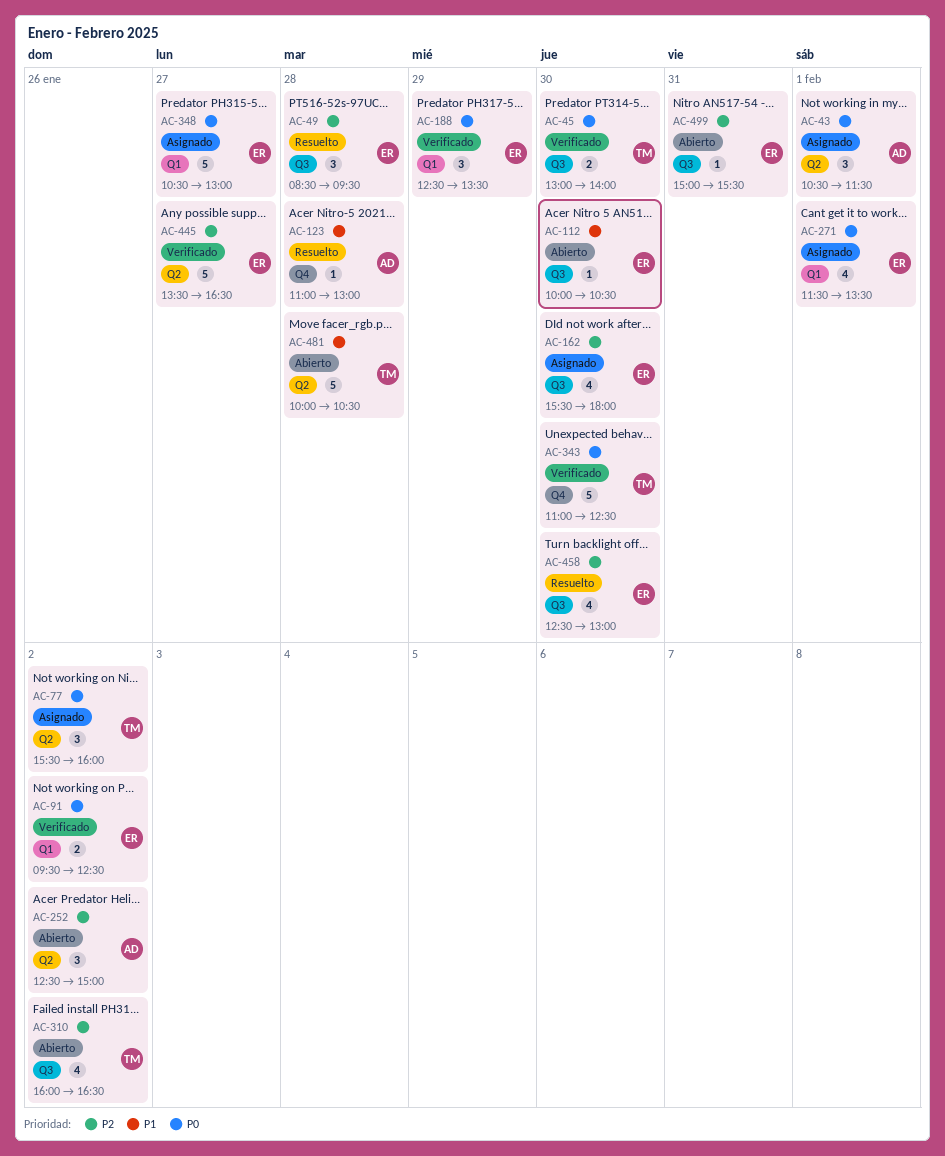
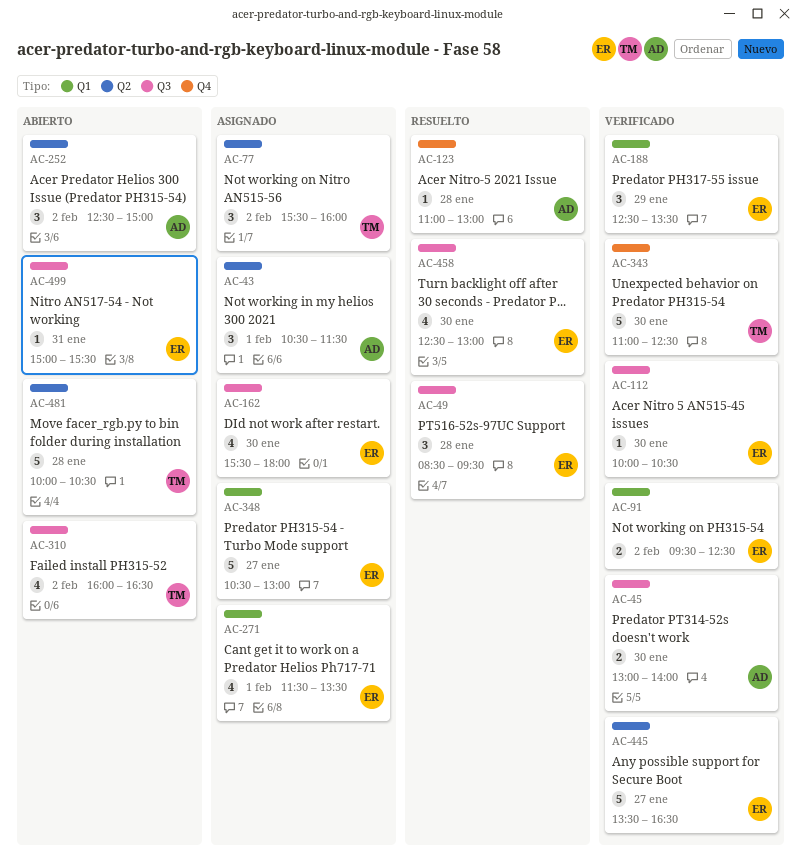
AC-45, owner: TM -> AD
AC-112, status: Abierto -> Verificado

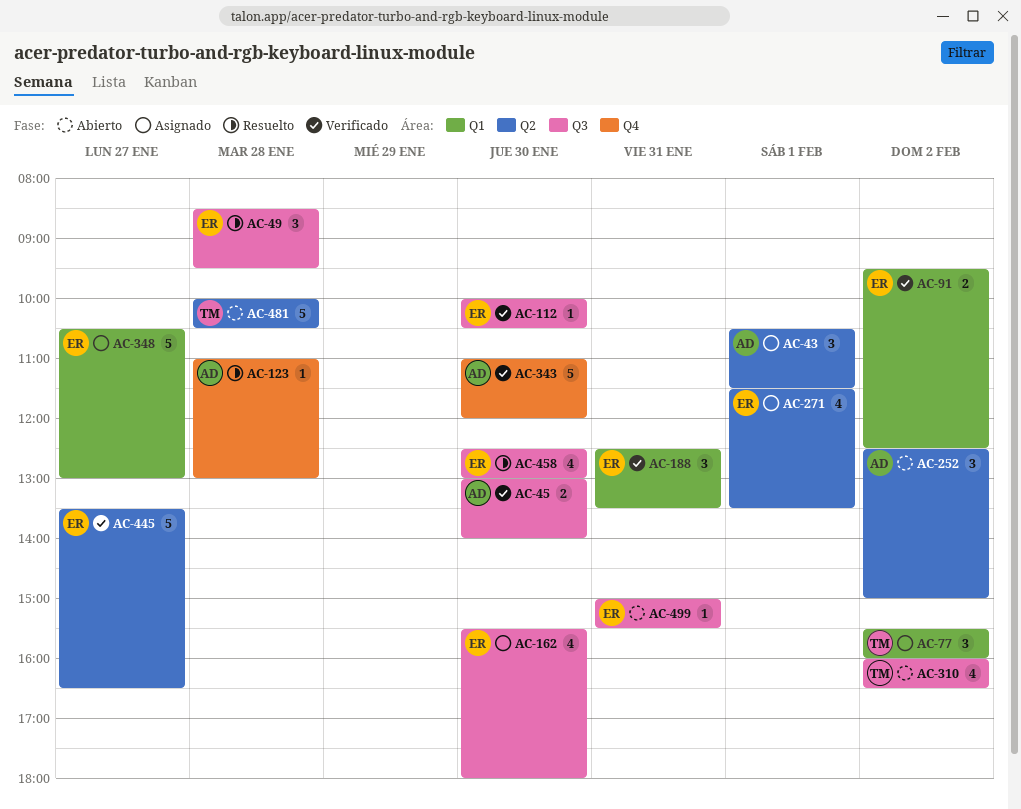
AC-77, label: Q2 -> Q1
AC-188, day: Jan 29 -> Jan 31
AC-271, label: Q1 -> Q2
AC-343, owner: TM -> AD
AC-343, ends: 12:30 -> 12:00

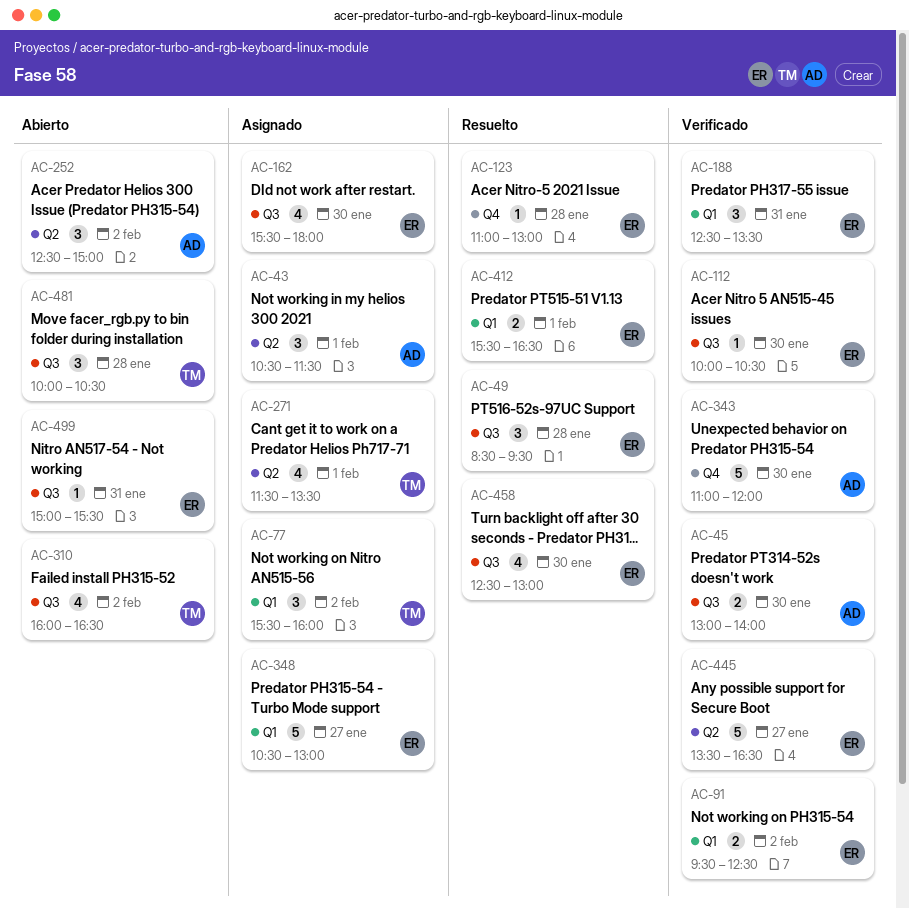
AC-123, owner: AD -> ER
AC-271, owner: ER -> TM
AC-412: none -> present
AC-481, label: Q2 -> Q3
AC-481, estimate: 5 -> 3

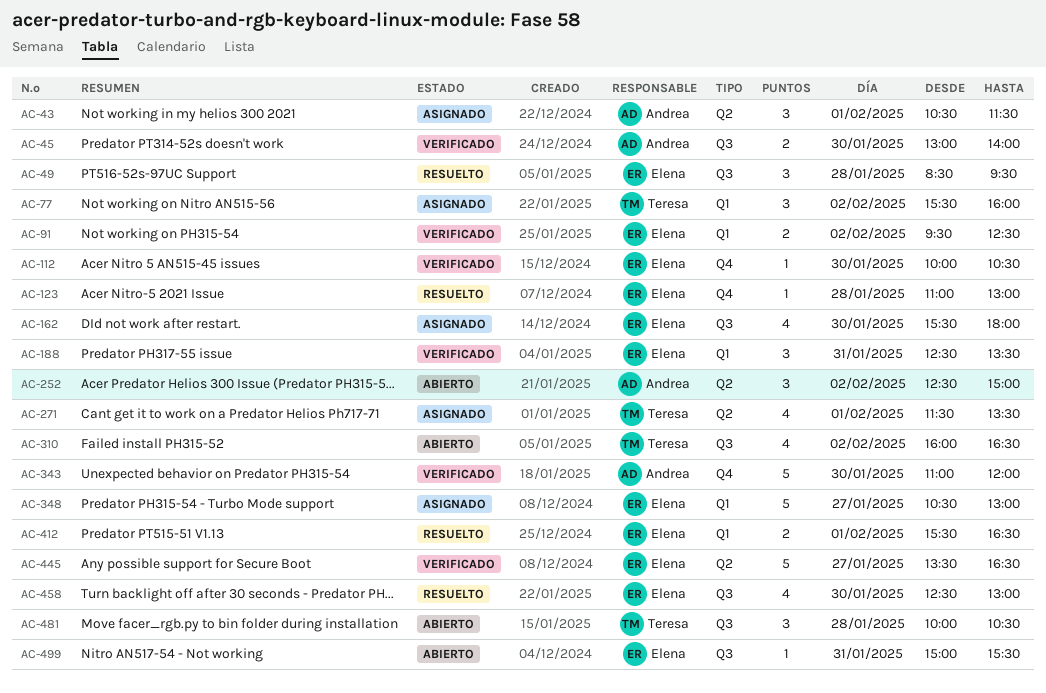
AC-112, label: Q3 -> Q4

